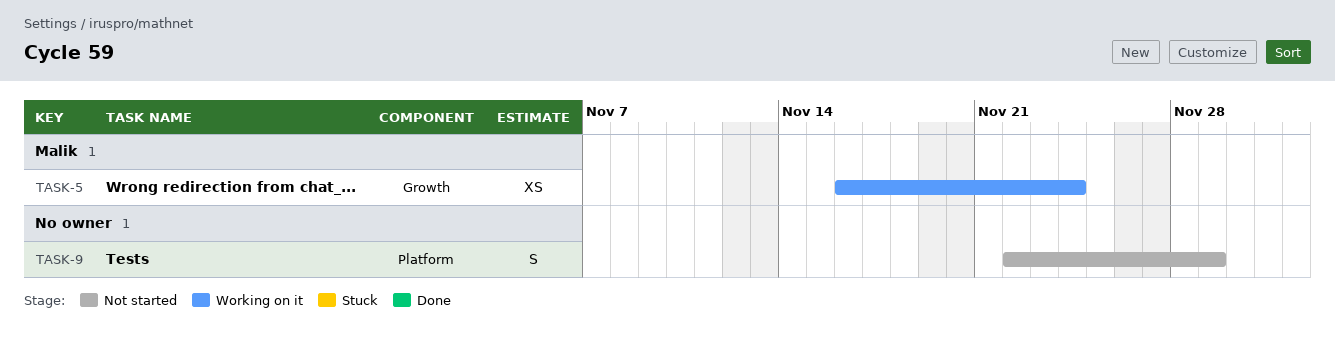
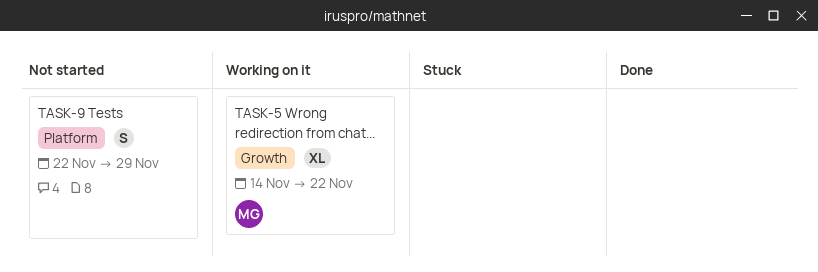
TASK-5, estimate: XS -> XL
TASK-5, start: Nov 16 -> Nov 14
TASK-5, due: Nov 24 -> Nov 22

